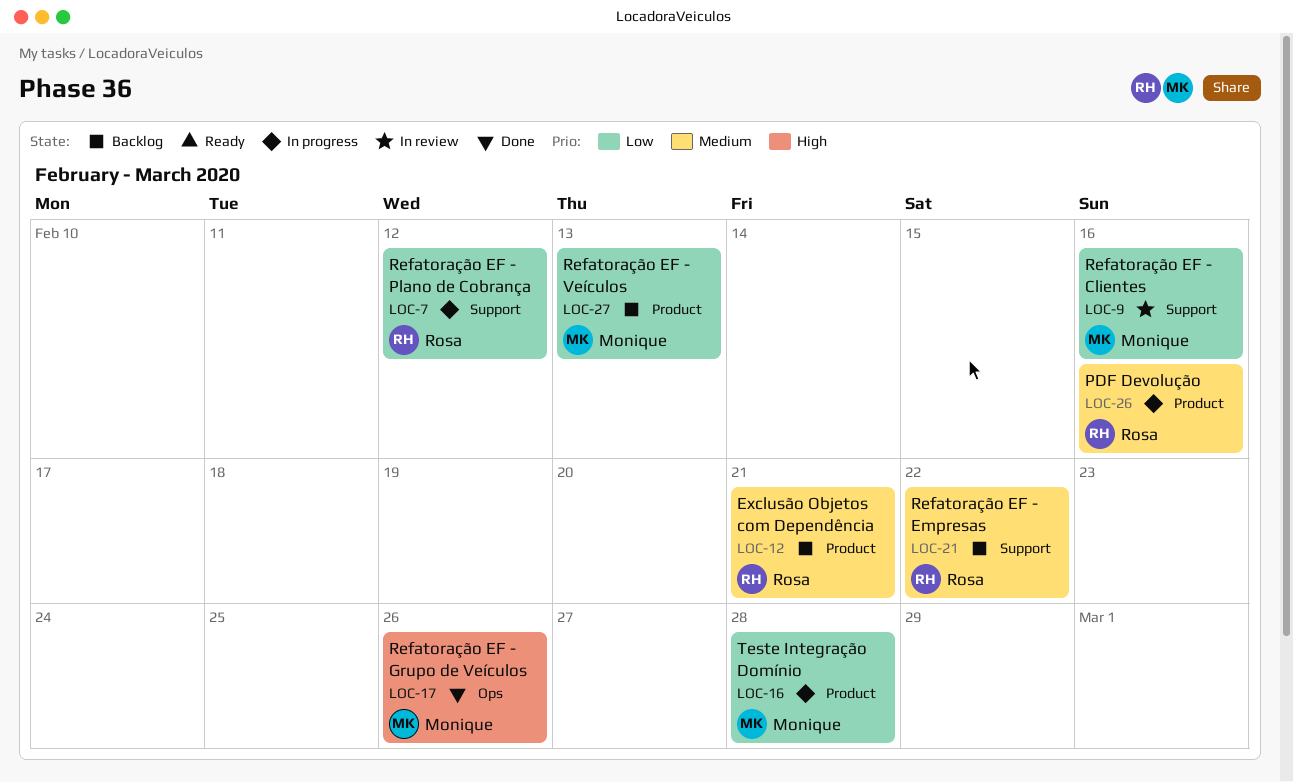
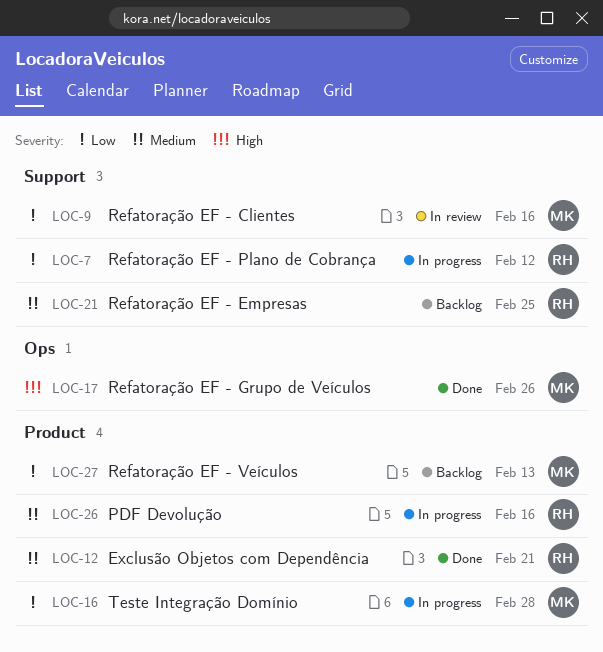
LOC-12, status: Backlog -> Done
LOC-21, due: Feb 22 -> Feb 25

